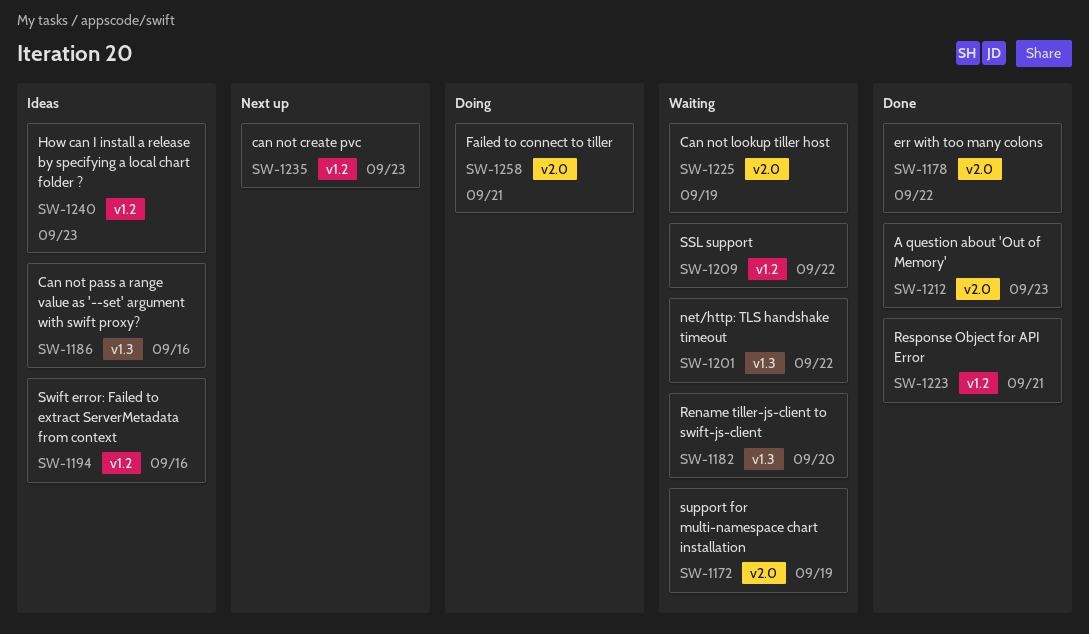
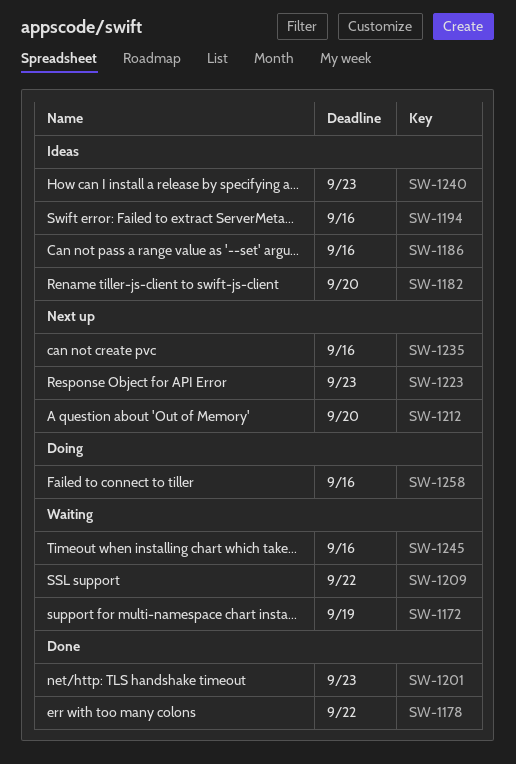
SW-1182, status: Waiting -> Ideas
SW-1201, status: Waiting -> Done
SW-1201, due: Sep 22 -> Sep 23
SW-1212, status: Done -> Next up
SW-1212, due: Sep 23 -> Sep 20
SW-1223, status: Done -> Next up
SW-1223, due: Sep 21 -> Sep 23
SW-1225: present -> none
SW-1235, due: Sep 23 -> Sep 16
SW-1245: none -> present
SW-1258, due: Sep 21 -> Sep 16

